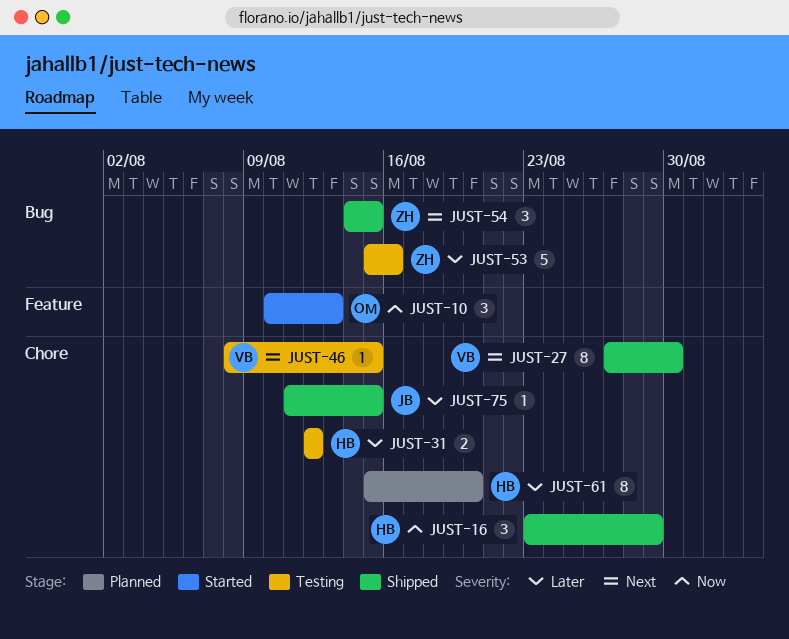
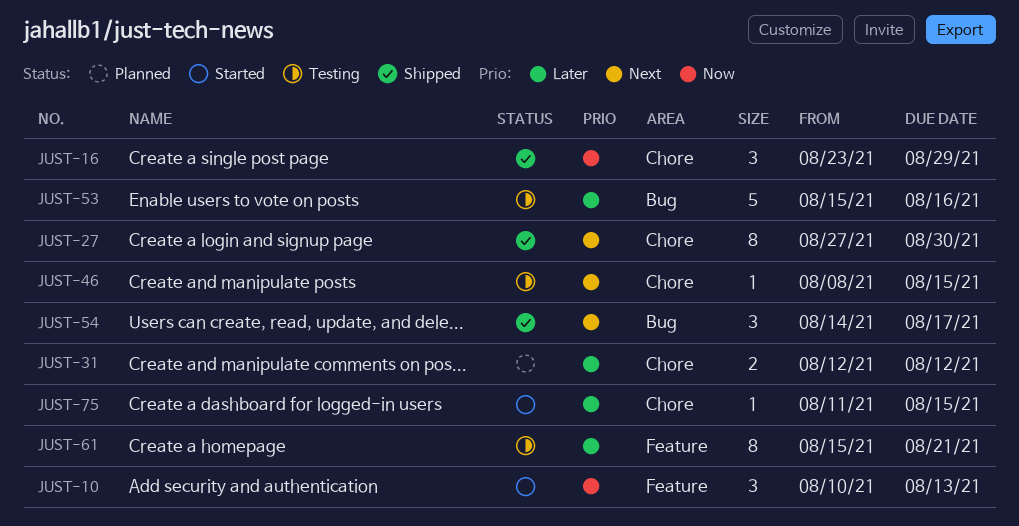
JUST-31, status: Testing -> Planned
JUST-54, due: Aug 15 -> Aug 17
JUST-61, status: Planned -> Testing
JUST-61, label: Chore -> Feature
JUST-61, due: Aug 20 -> Aug 21
JUST-75, status: Shipped -> Started

